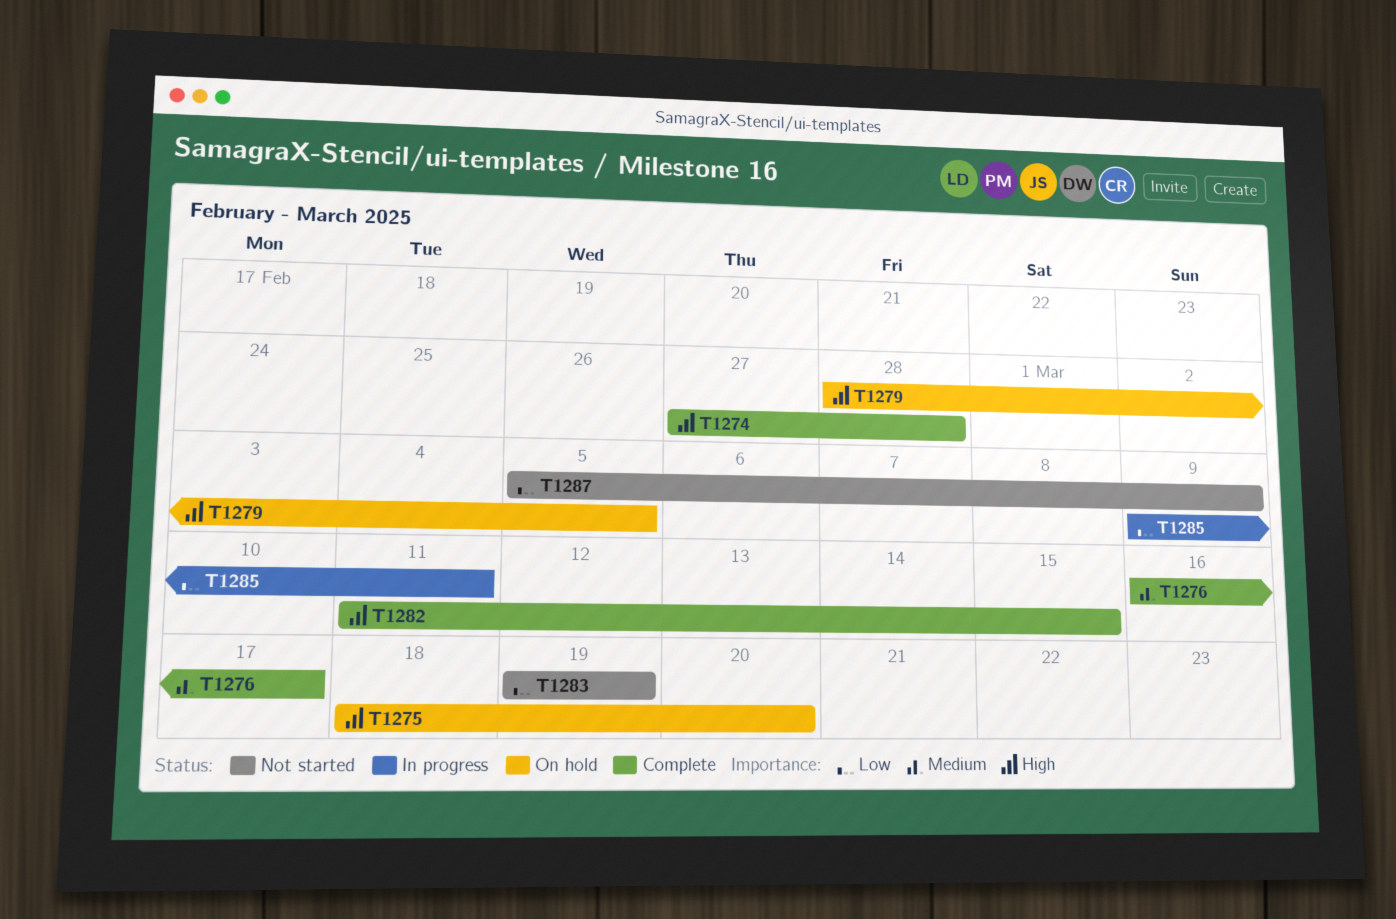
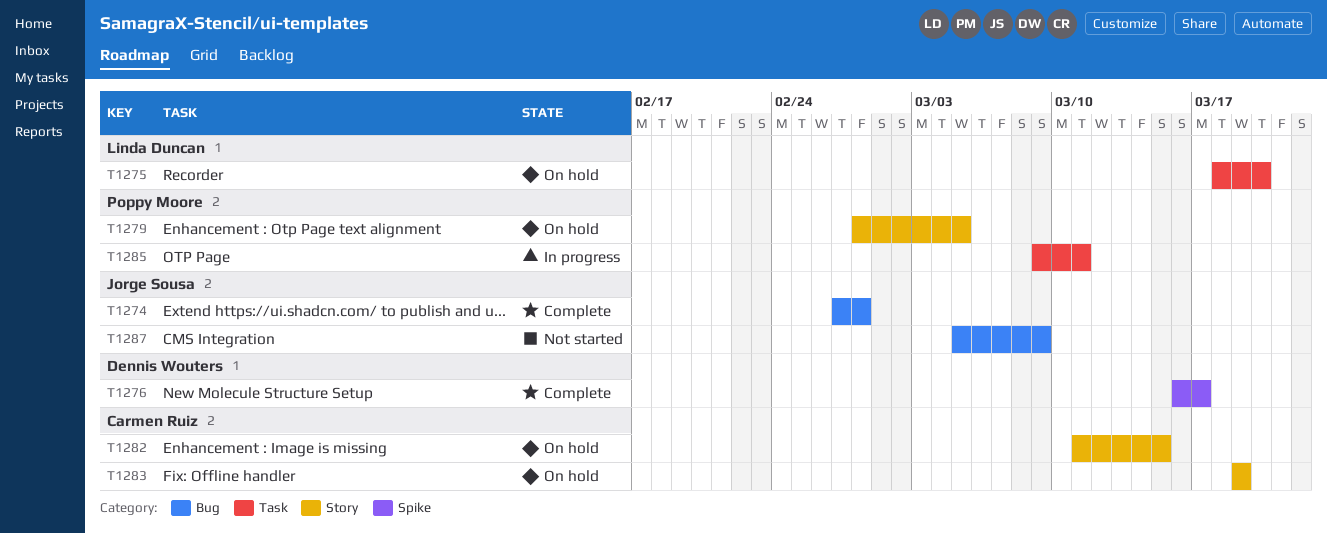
T1282, status: Complete -> On hold
T1283, status: Not started -> On hold

